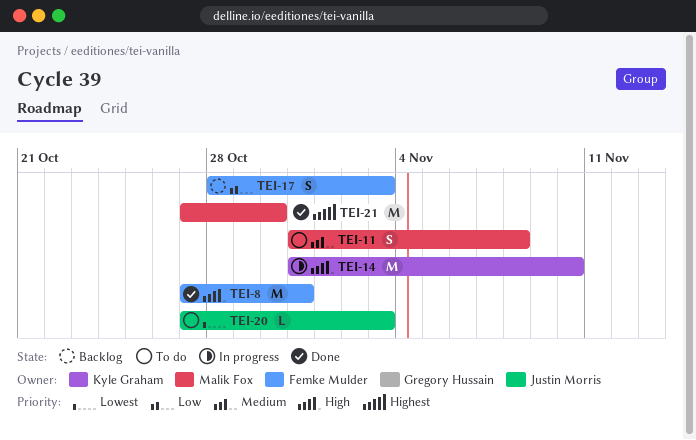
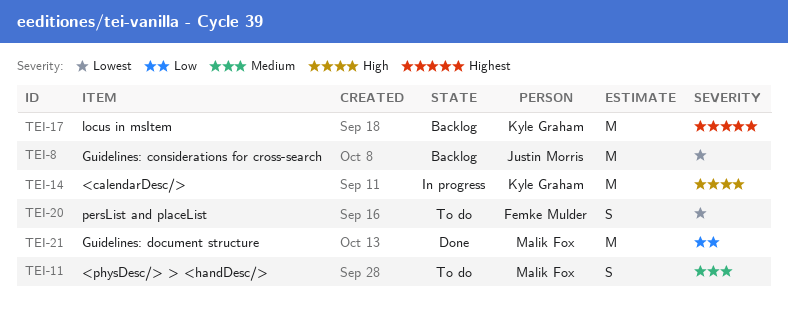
TEI-8, status: Done -> Backlog
TEI-8, owner: Femke Mulder -> Justin Morris
TEI-8, priority: High -> Lowest
TEI-17, owner: Femke Mulder -> Kyle Graham
TEI-17, priority: Low -> Highest
TEI-17, estimate: S -> M
TEI-20, owner: Justin Morris -> Femke Mulder
TEI-20, estimate: L -> S
TEI-21, priority: Highest -> Low

